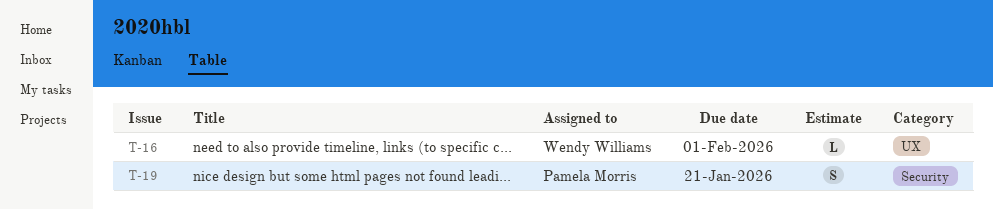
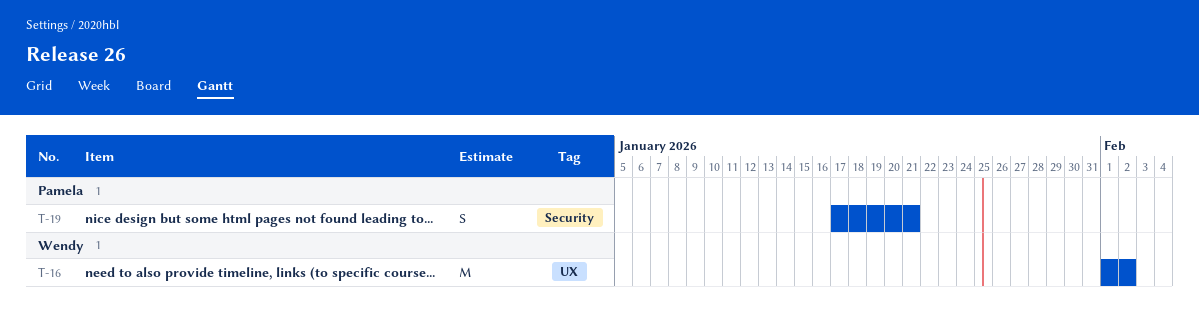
T-16, estimate: L -> M
T-16, due: Feb 1 -> Feb 2

